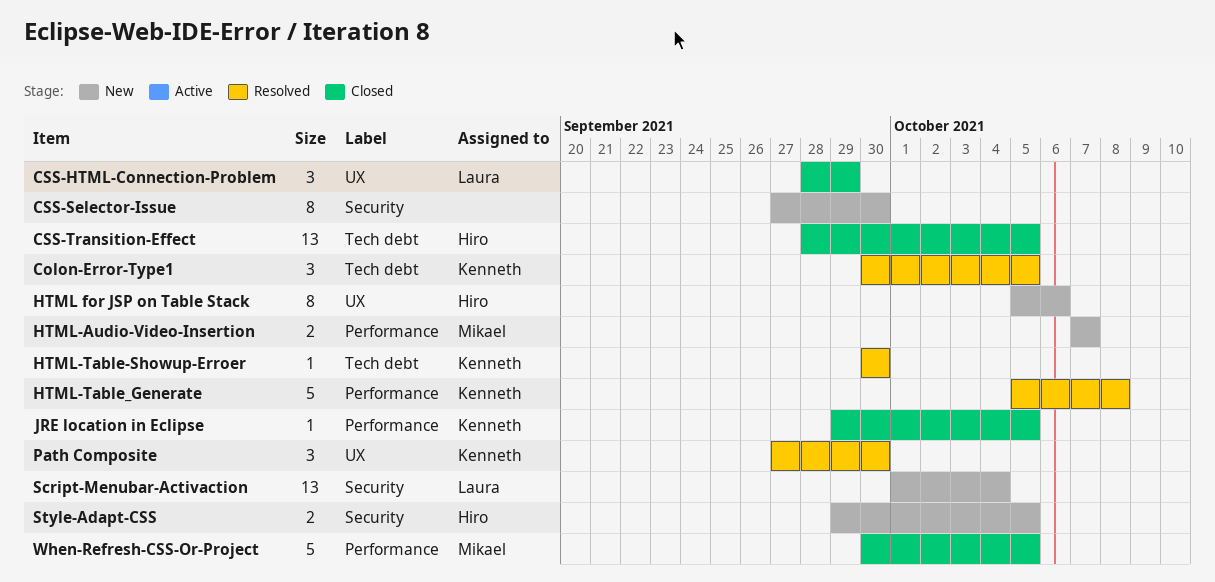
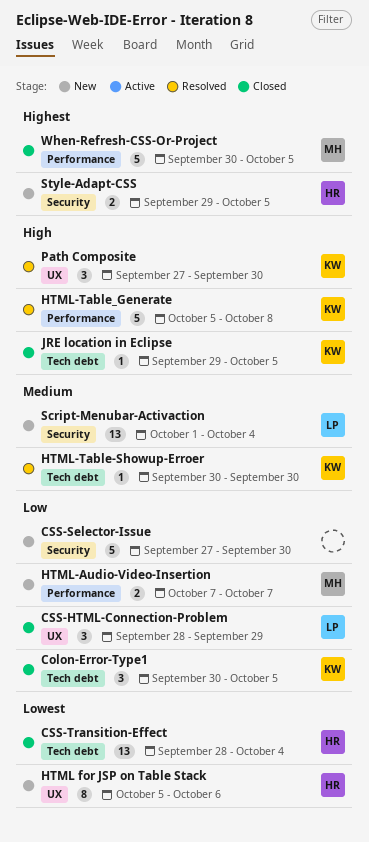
Colon-Error-Type1, status: Resolved -> Closed
CSS-Selector-Issue, estimate: 8 -> 5
CSS-Transition-Effect, due: Oct 5 -> Oct 4
JRE location in Eclipse, label: Performance -> Tech debt

